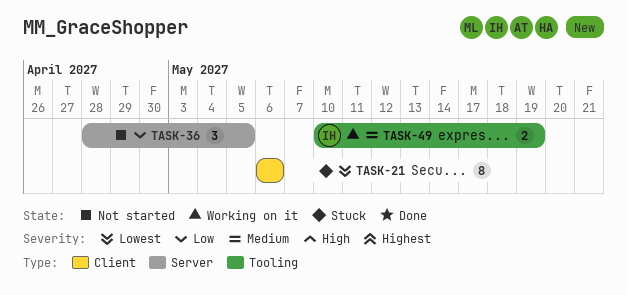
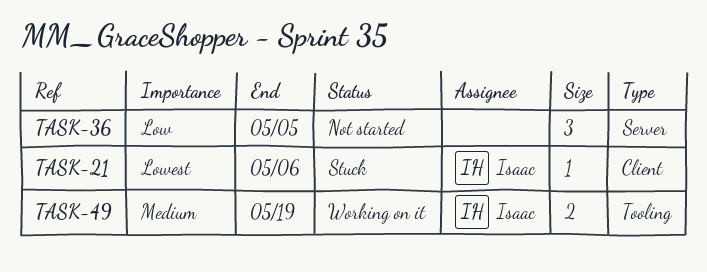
TASK-21, owner: none -> Isaac
TASK-21, estimate: 8 -> 1

